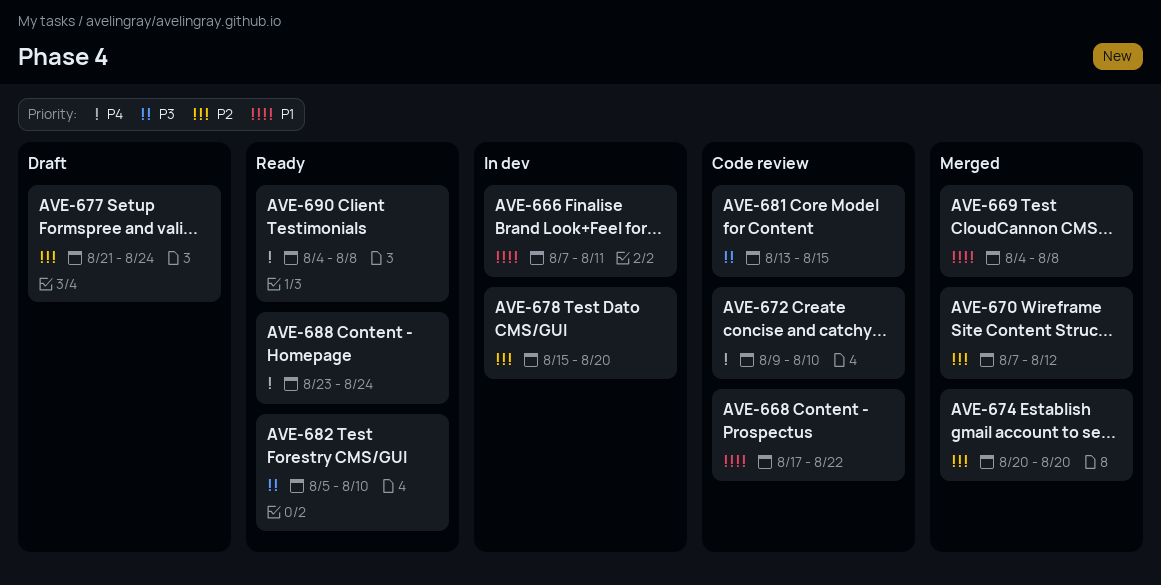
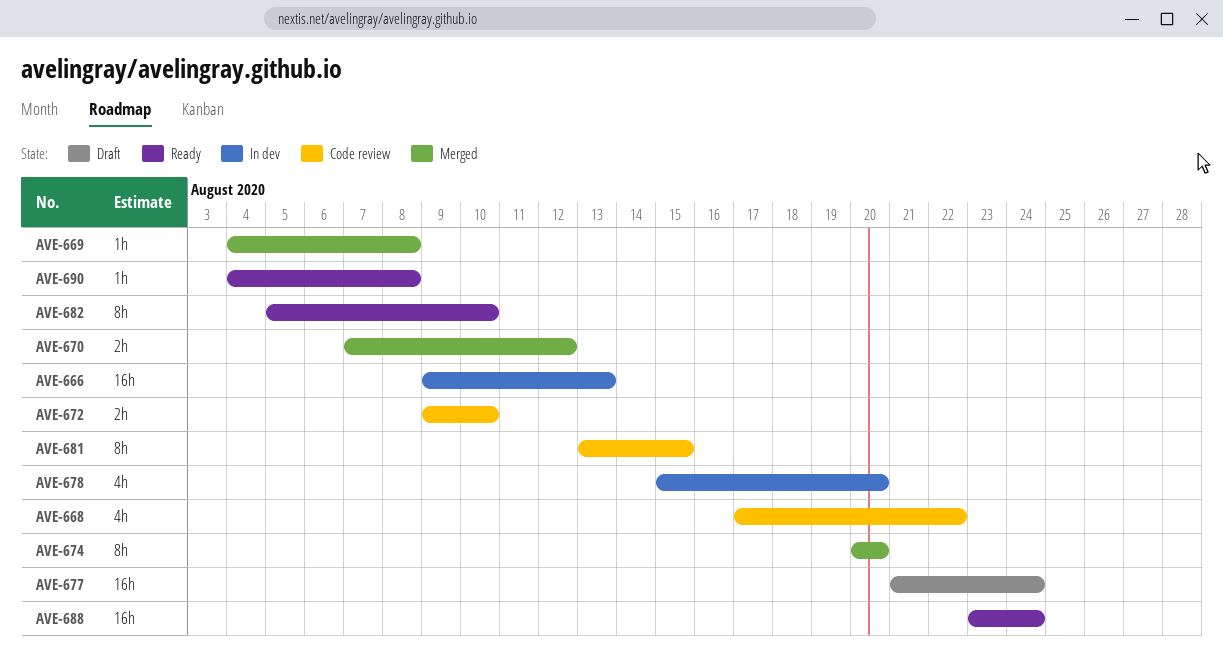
AVE-666, start: Aug 7 -> Aug 9
AVE-666, due: Aug 11 -> Aug 13

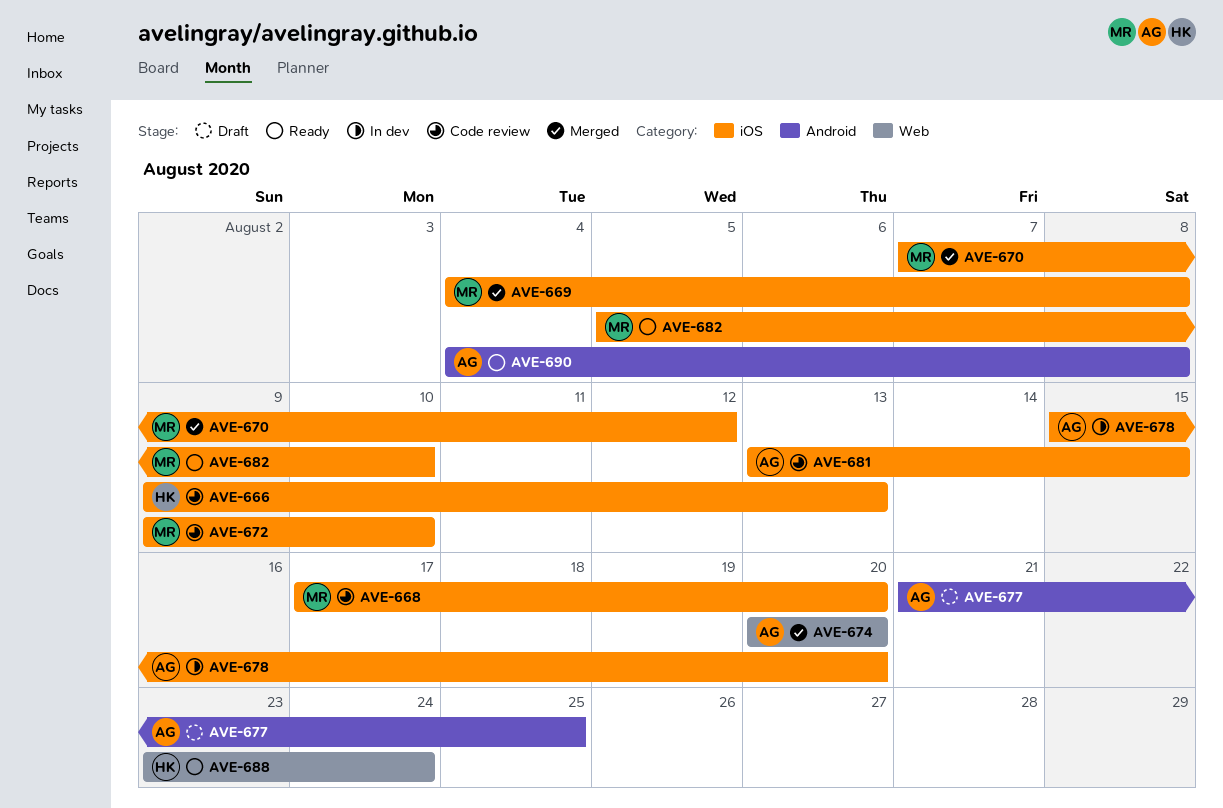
AVE-666, status: In dev -> Code review
AVE-668, due: Aug 22 -> Aug 20
AVE-677, due: Aug 24 -> Aug 25

